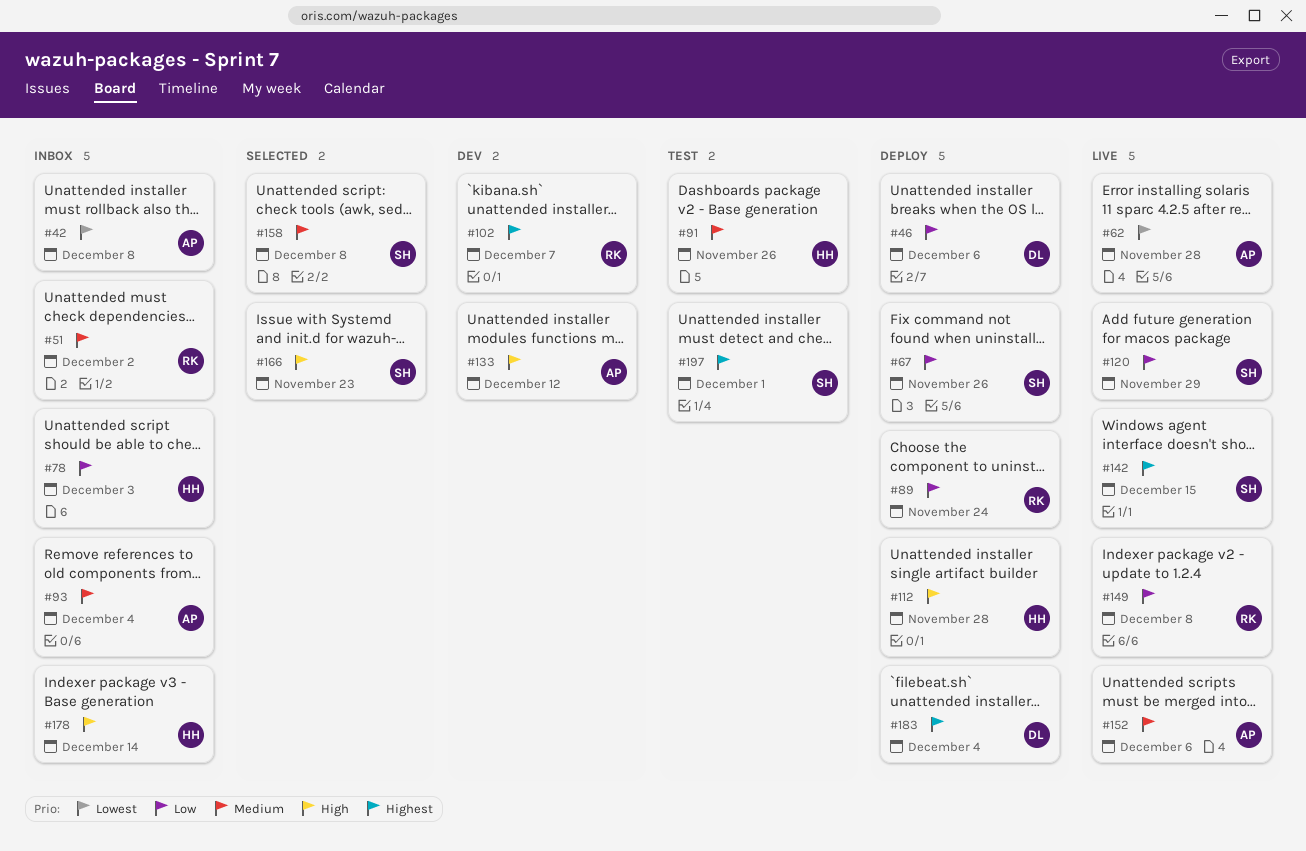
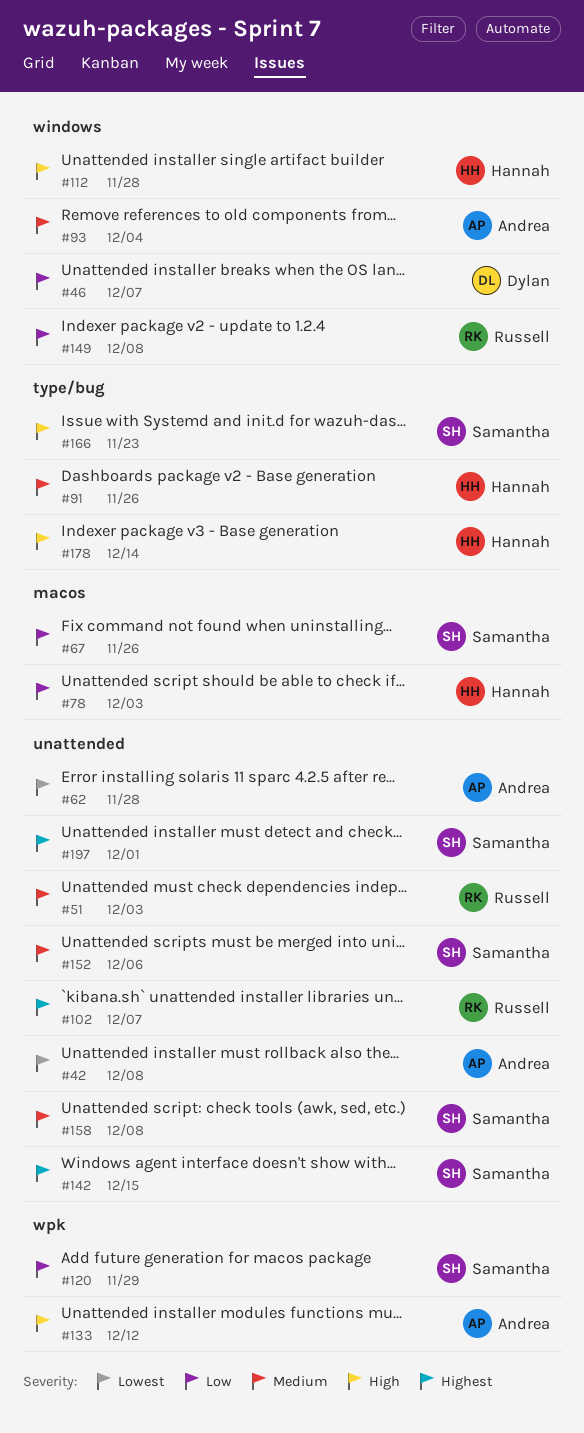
#46, due: Dec 6 -> Dec 7
#51, due: Dec 2 -> Dec 3
#89: present -> none
#152, owner: Andrea -> Samantha
#183: present -> none

